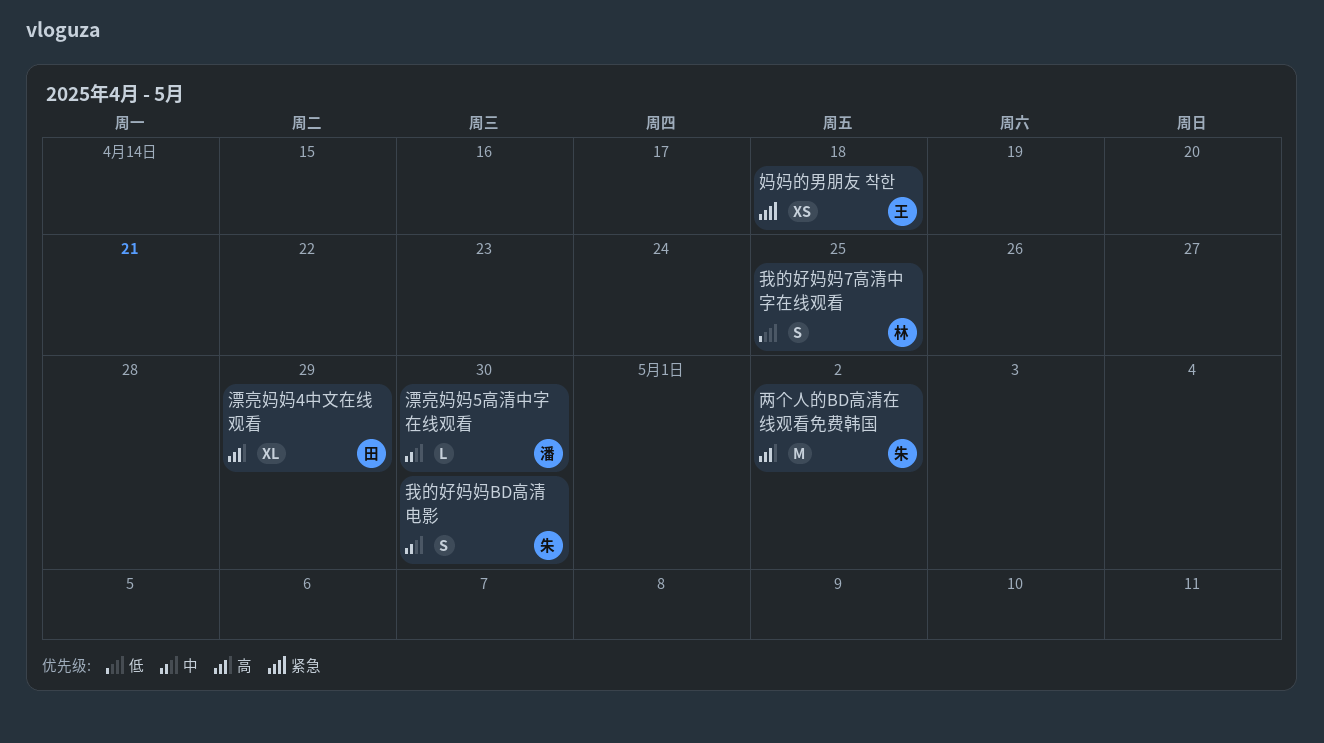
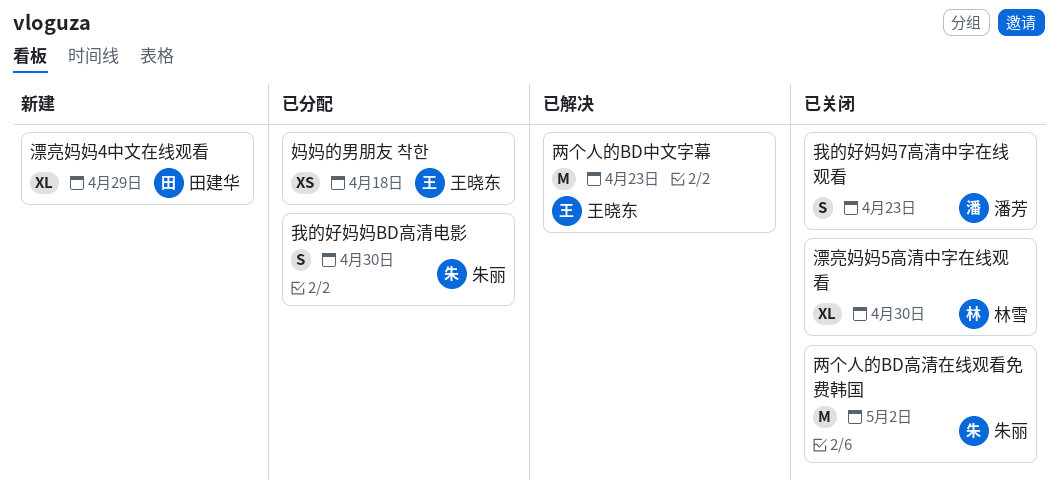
两个人的BD中文字幕: none -> present
我的好妈妈7高清中字在线观看, owner: 林雪 -> 潘芳
我的好妈妈7高清中字在线观看, due: Apr 25 -> Apr 23
漂亮妈妈5高清中字在线观看, owner: 潘芳 -> 林雪
漂亮妈妈5高清中字在线观看, estimate: L -> XL

